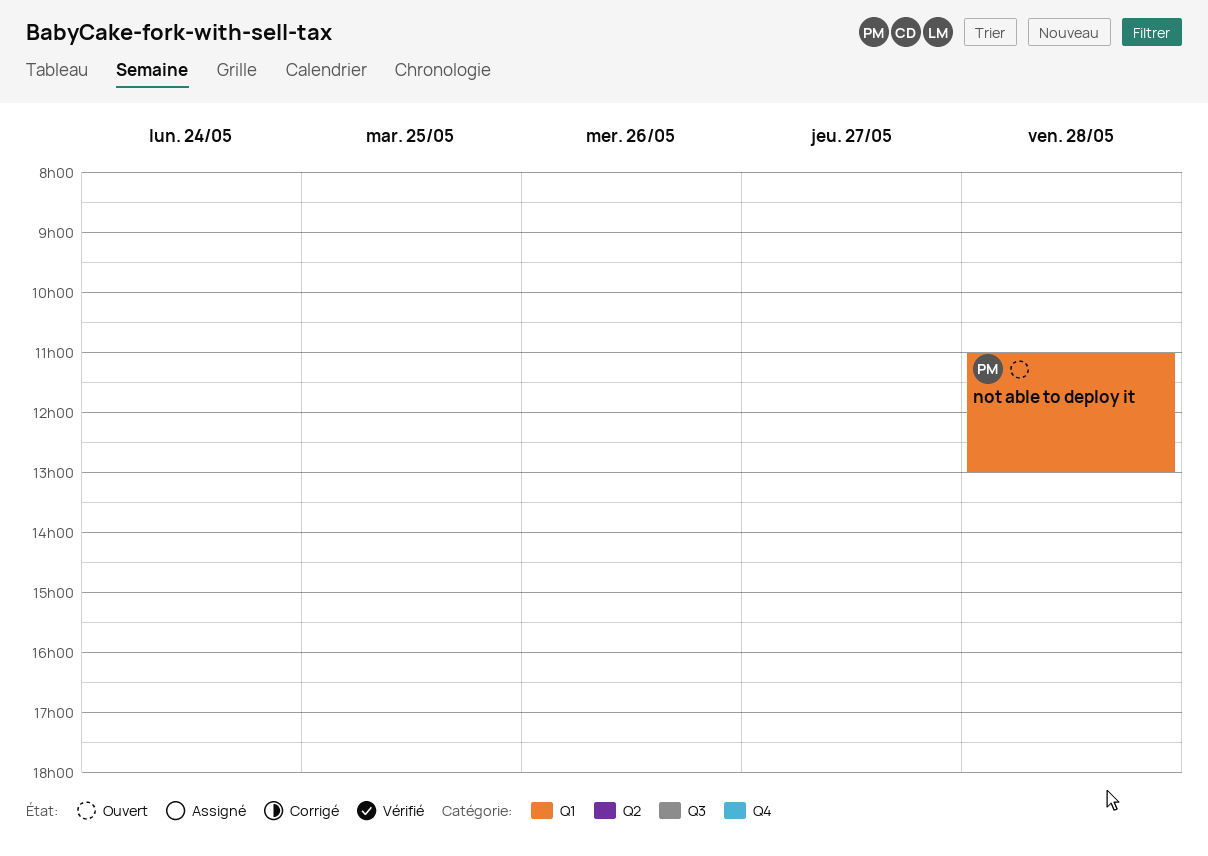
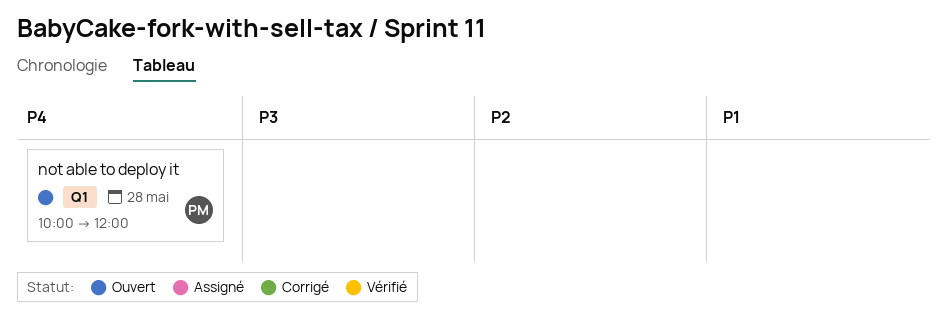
not able to deploy it, begins: 11:00 -> 10:00
not able to deploy it, ends: 13:00 -> 12:00

